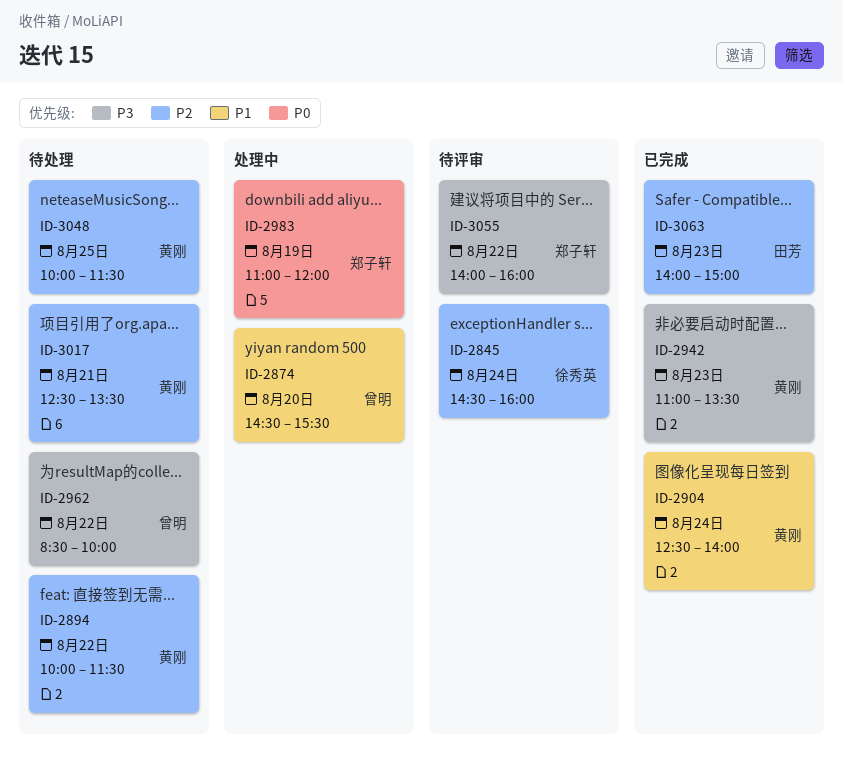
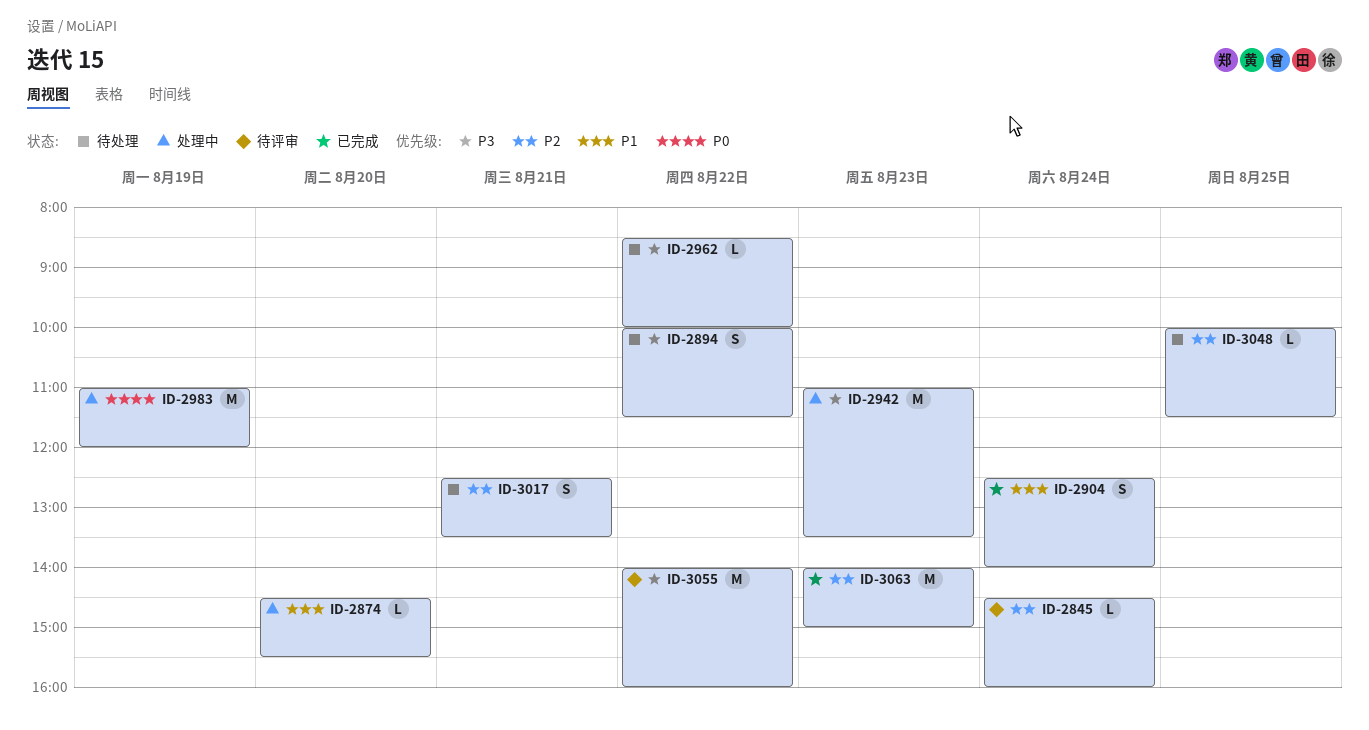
ID-2894, priority: P2 -> P3
ID-2942, status: 已完成 -> 处理中

